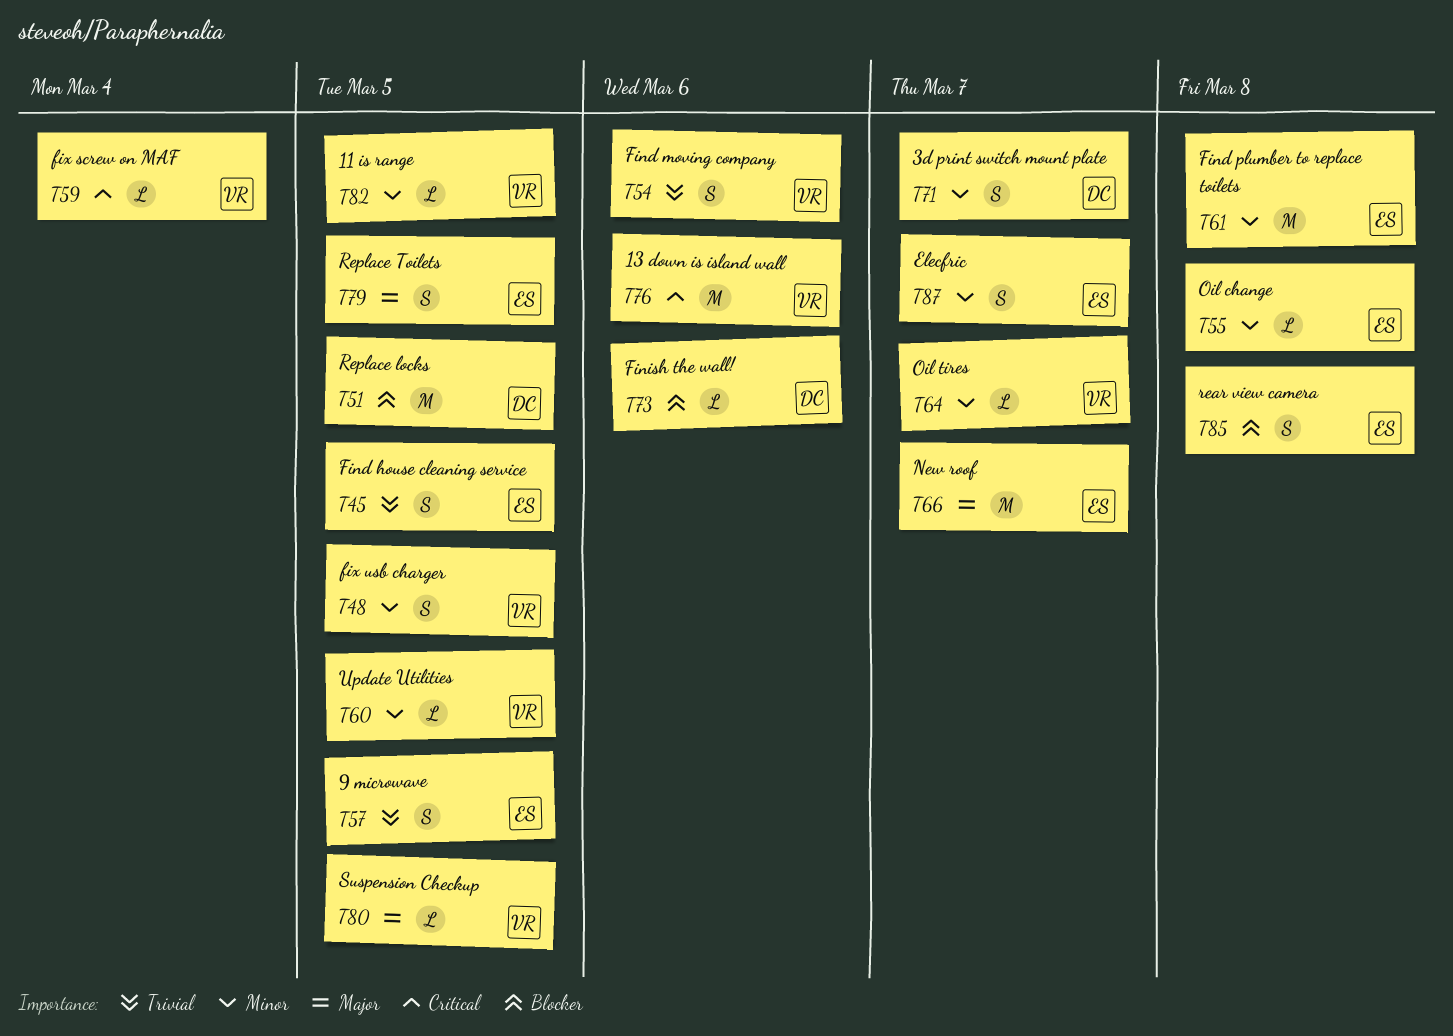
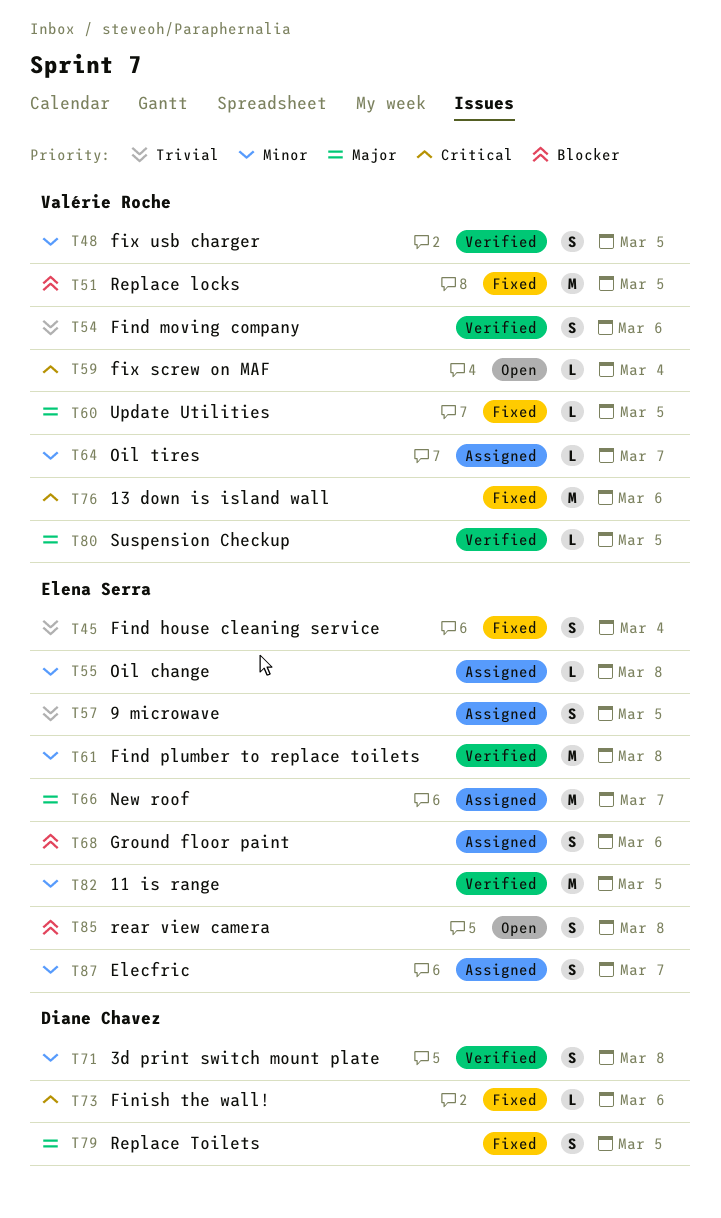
T45, due: Mar 5 -> Mar 4
T51, owner: Diane Chavez -> Valérie Roche
T60, priority: Minor -> Major
T68: none -> present
T71, due: Mar 7 -> Mar 8
T73, priority: Blocker -> Critical
T79, owner: Elena Serra -> Diane Chavez
T82, owner: Valérie Roche -> Elena Serra
T82, estimate: L -> M

